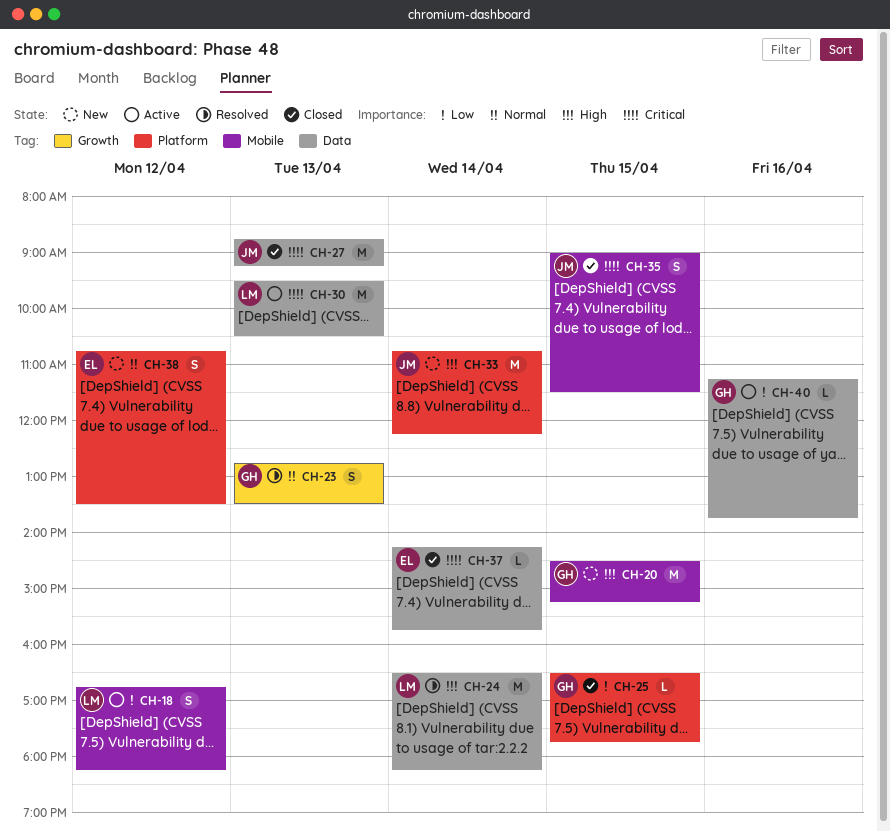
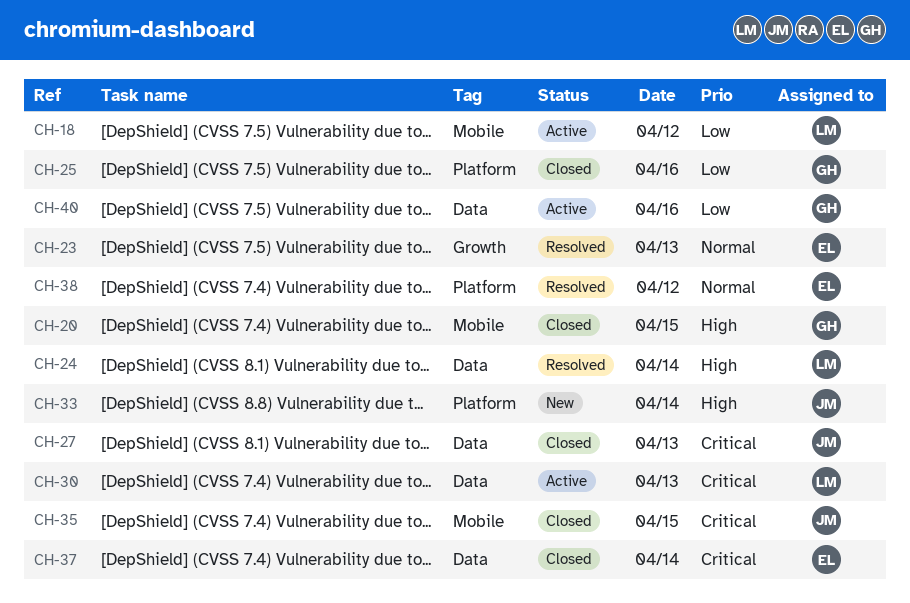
CH-20, status: New -> Closed
CH-23, owner: GH -> EL
CH-25, day: Apr 15 -> Apr 16
CH-38, status: New -> Resolved

